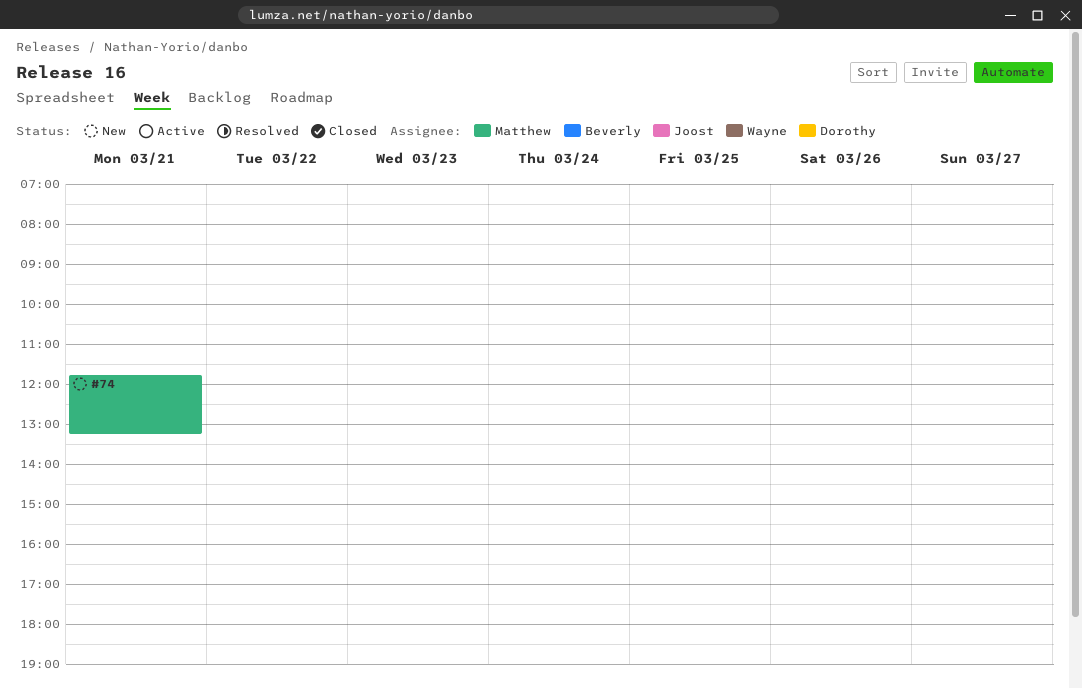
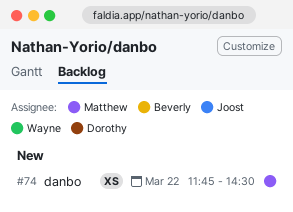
#74, day: Mar 21 -> Mar 22
#74, ends: 13:15 -> 14:30

